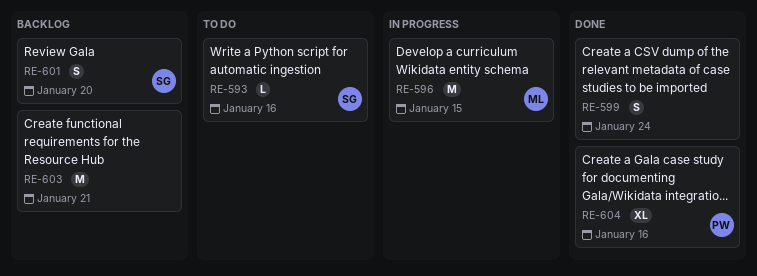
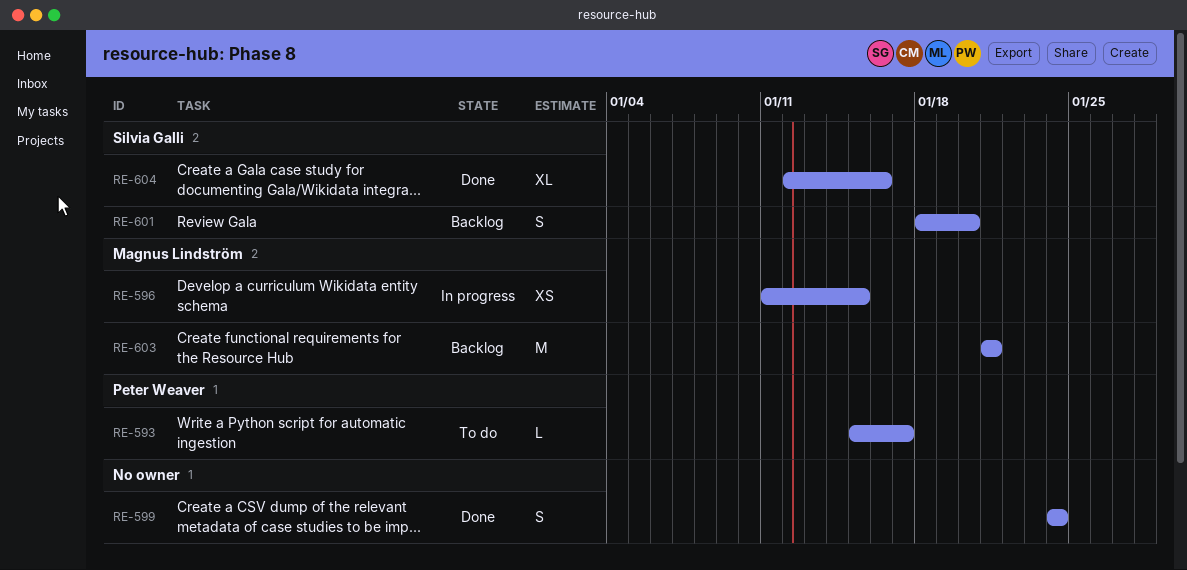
RE-593, owner: Silvia Galli -> Peter Weaver
RE-593, due: Jan 16 -> Jan 17
RE-596, estimate: M -> XS
RE-603, owner: none -> Magnus Lindström
RE-604, owner: Peter Weaver -> Silvia Galli

